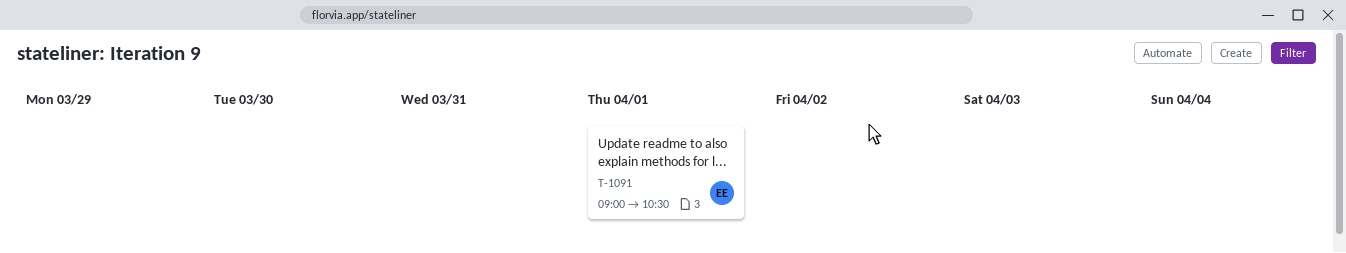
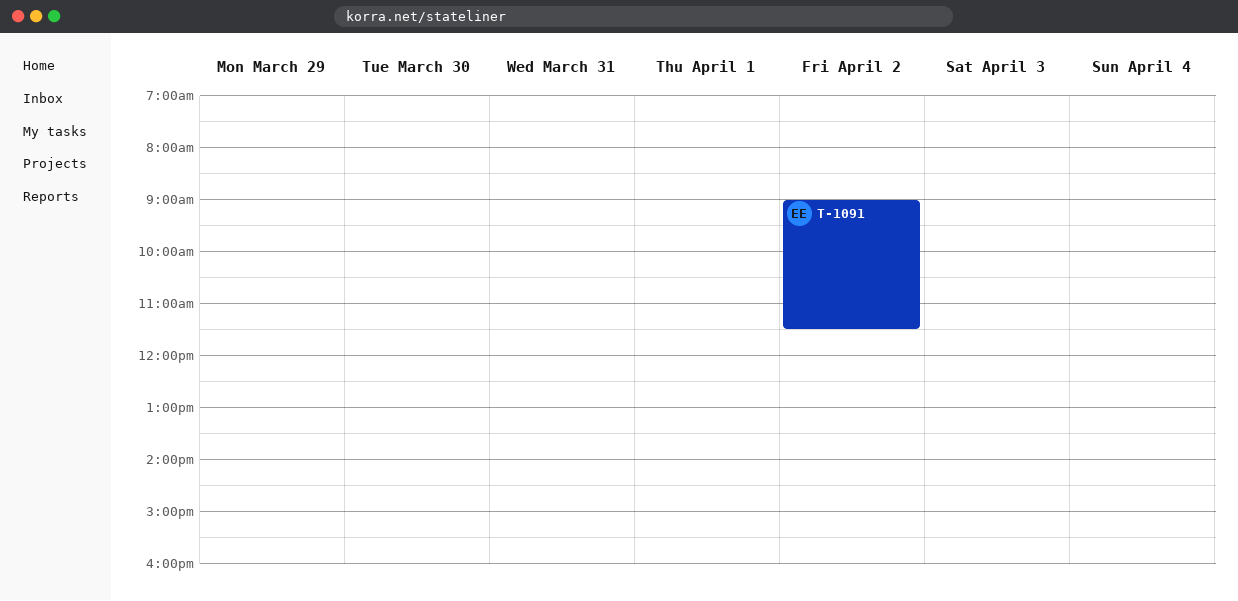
T-1091, day: Apr 1 -> Apr 2
T-1091, ends: 10:30 -> 11:30

